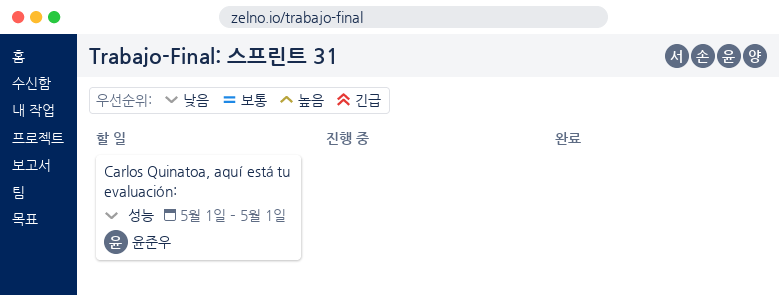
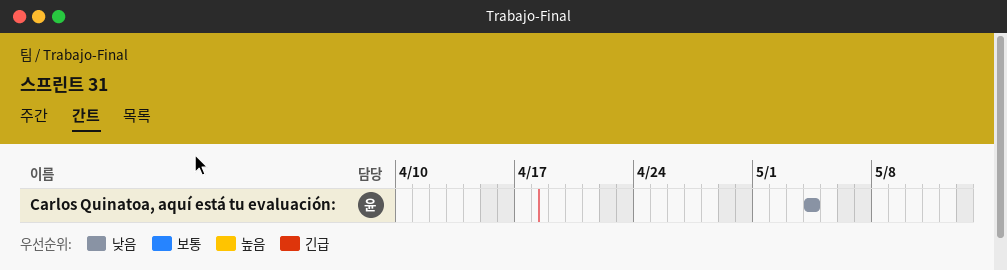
Carlos Quinatoa, aquí está tu evaluación:, start: May 1 -> May 4
Carlos Quinatoa, aquí está tu evaluación:, due: May 1 -> May 4

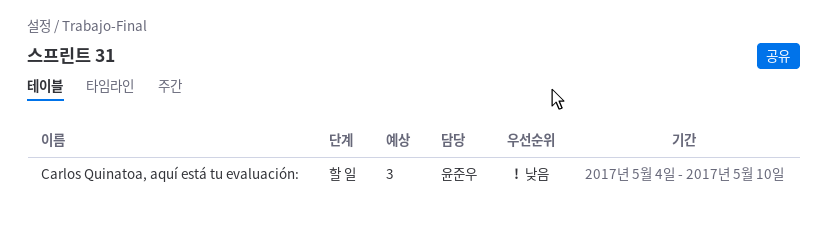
Carlos Quinatoa, aquí está tu evaluación:, due: May 4 -> May 10

